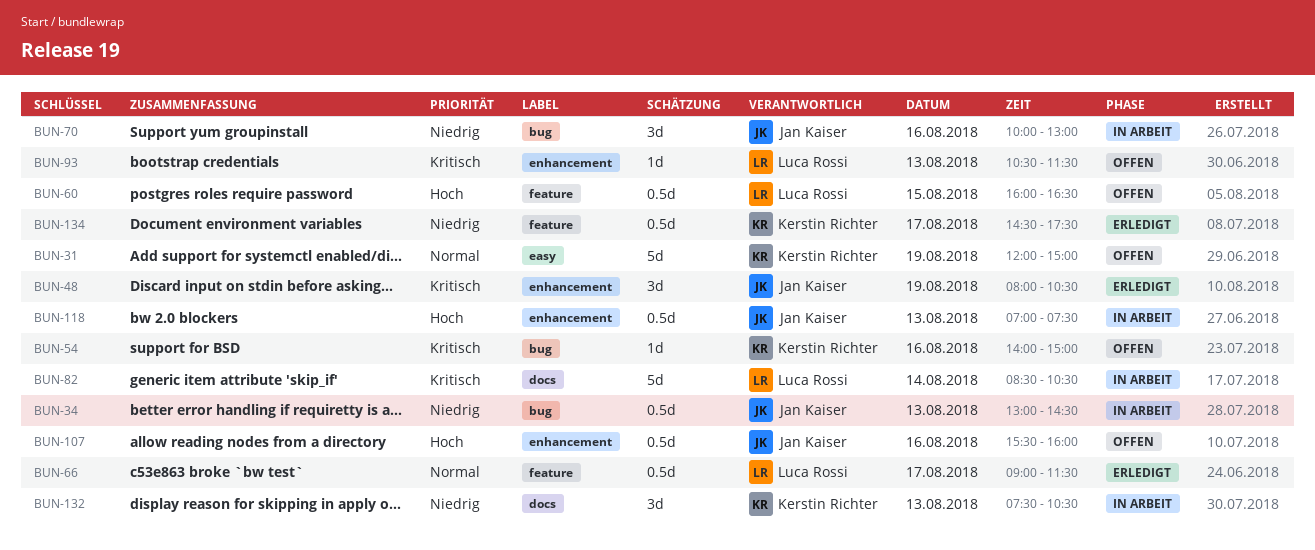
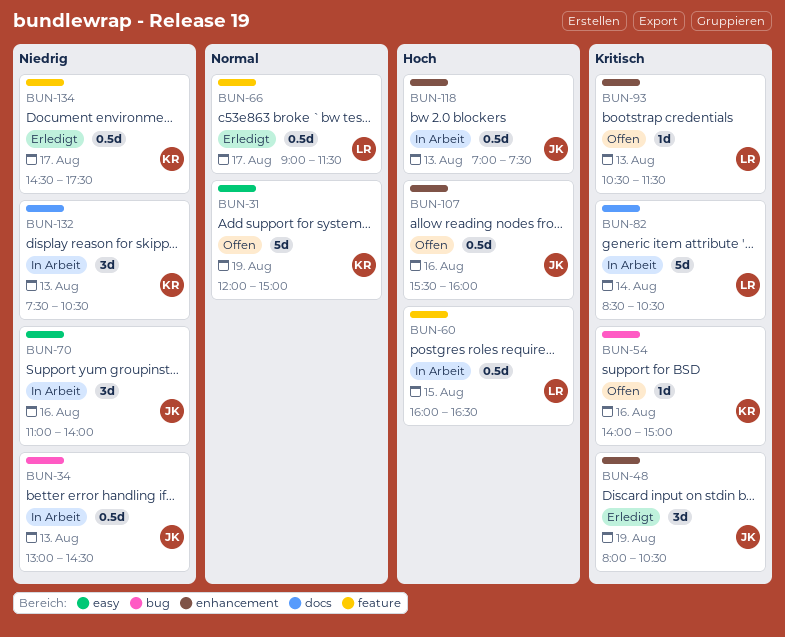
BUN-60, status: Offen -> In Arbeit
BUN-70, label: bug -> easy
BUN-70, begins: 10:00 -> 11:00
BUN-70, ends: 13:00 -> 14:00

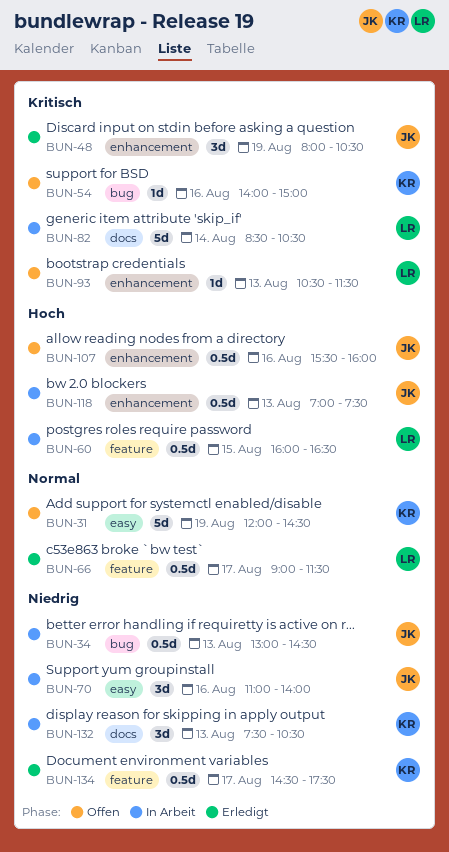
BUN-31, ends: 15:00 -> 14:30

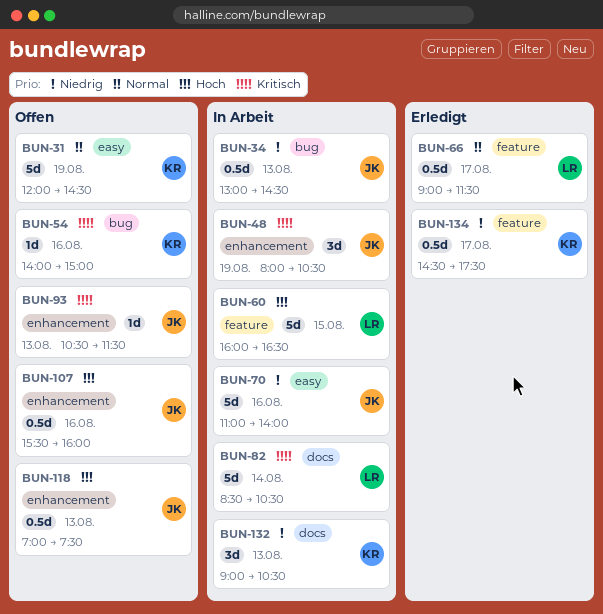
BUN-48, status: Erledigt -> In Arbeit
BUN-60, estimate: 0.5d -> 5d
BUN-70, estimate: 3d -> 5d
BUN-93, owner: LR -> JK
BUN-118, status: In Arbeit -> Offen
BUN-132, begins: 07:30 -> 09:00

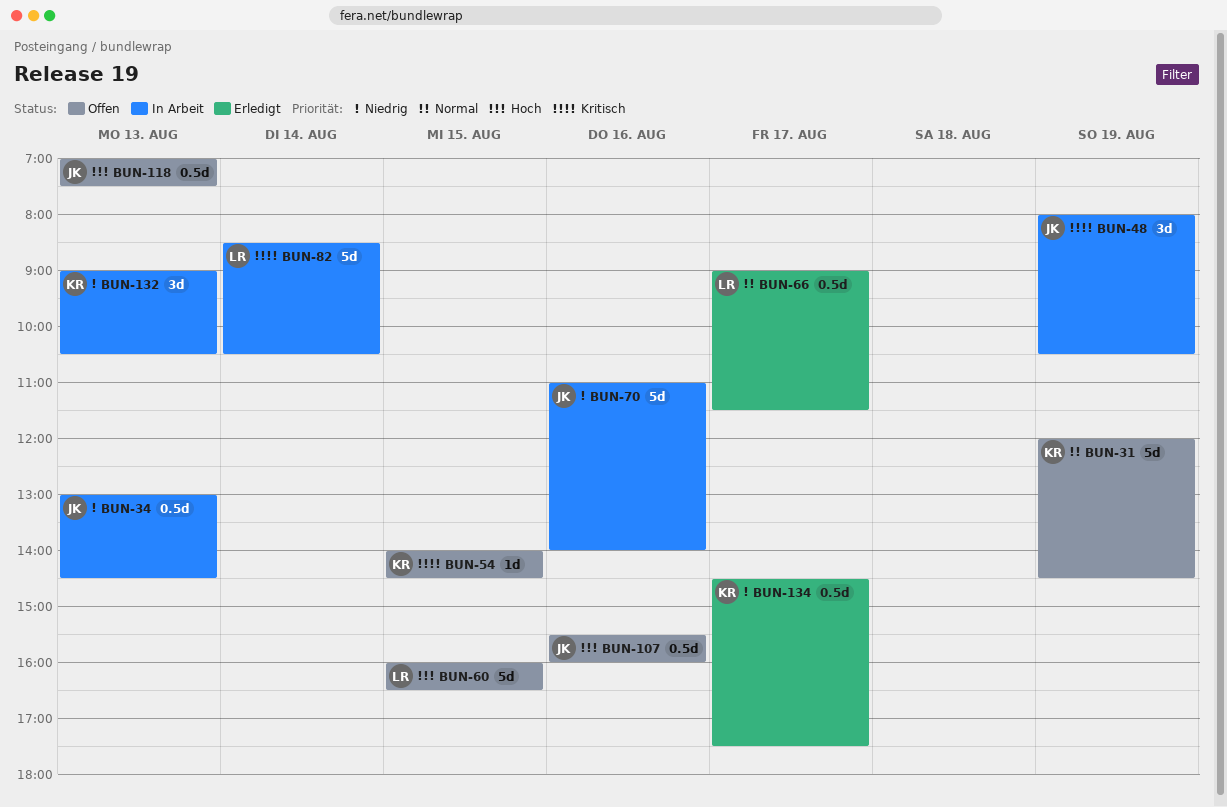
BUN-54, day: Aug 16 -> Aug 15
BUN-54, ends: 15:00 -> 14:30
BUN-60, status: In Arbeit -> Offen
BUN-93: present -> none

